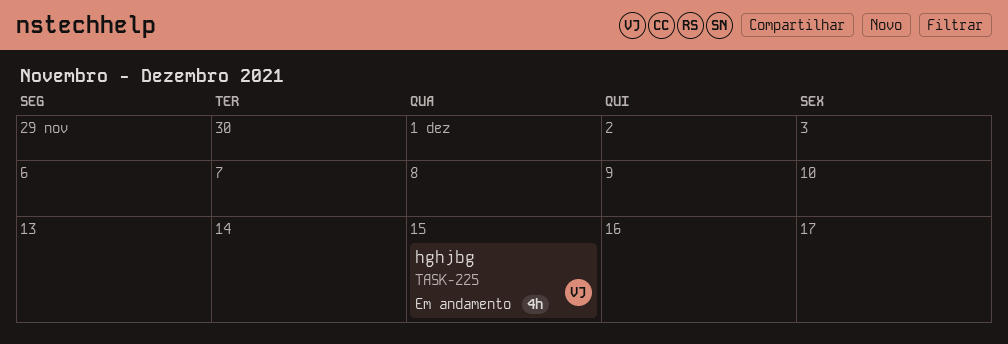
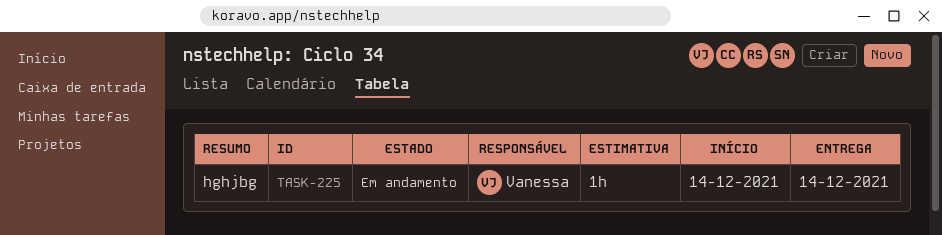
TASK-225, estimate: 4h -> 1h
TASK-225, due: Dec 15 -> Dec 14

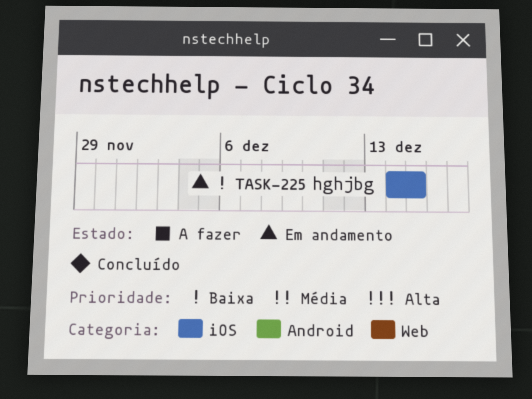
TASK-225, due: Dec 14 -> Dec 15

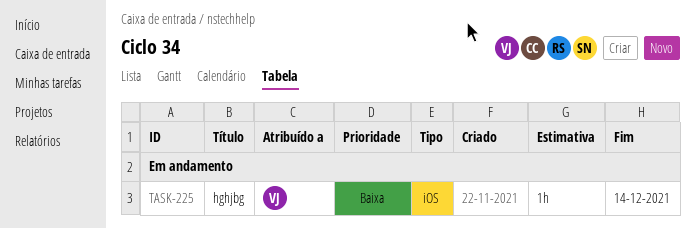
TASK-225, due: Dec 15 -> Dec 14

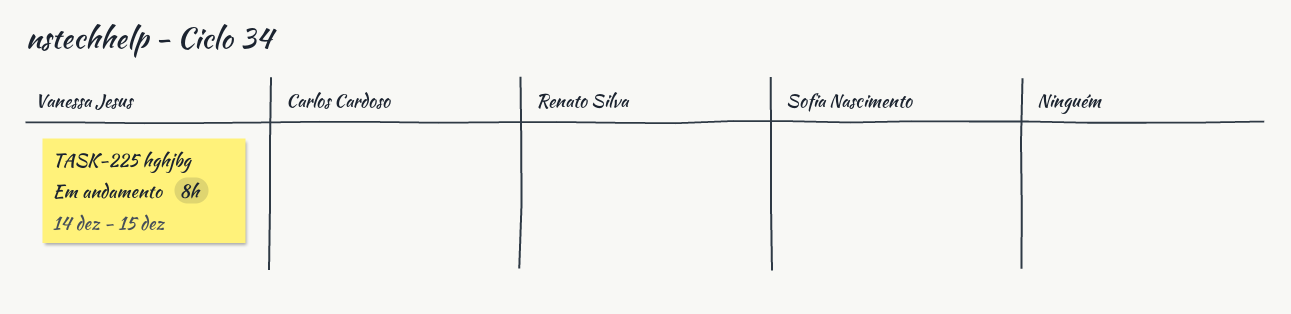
TASK-225, estimate: 1h -> 8h
TASK-225, due: Dec 14 -> Dec 15

